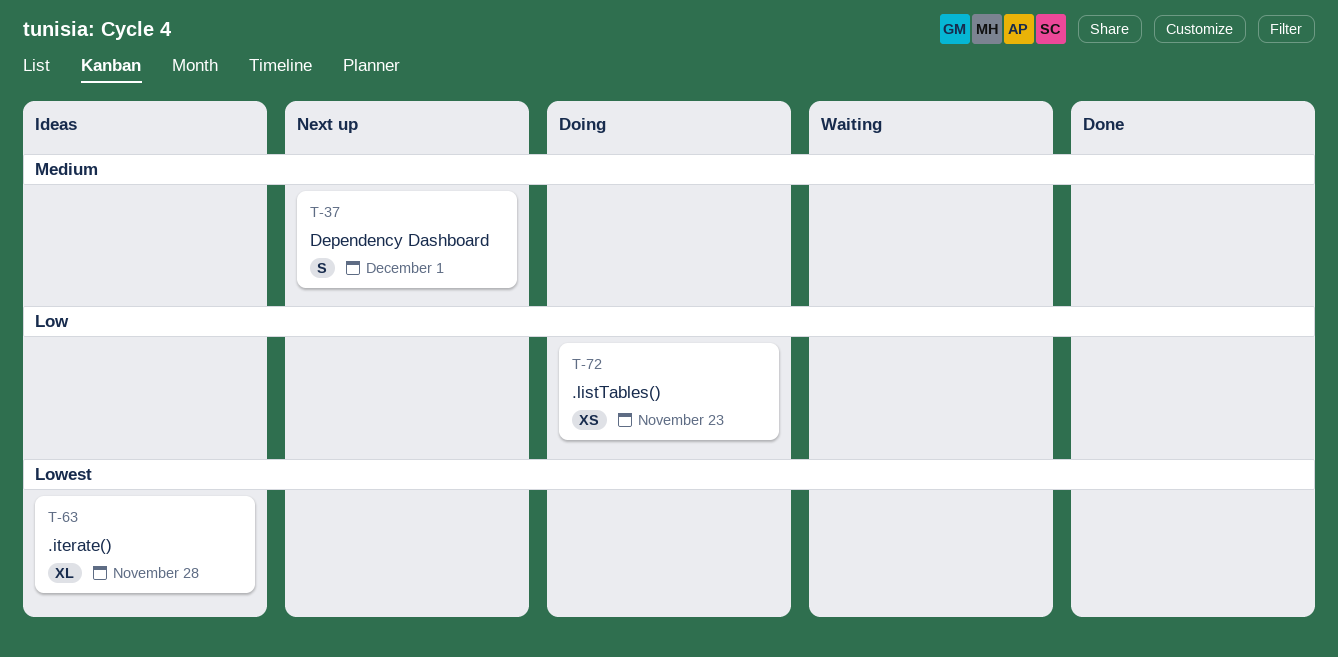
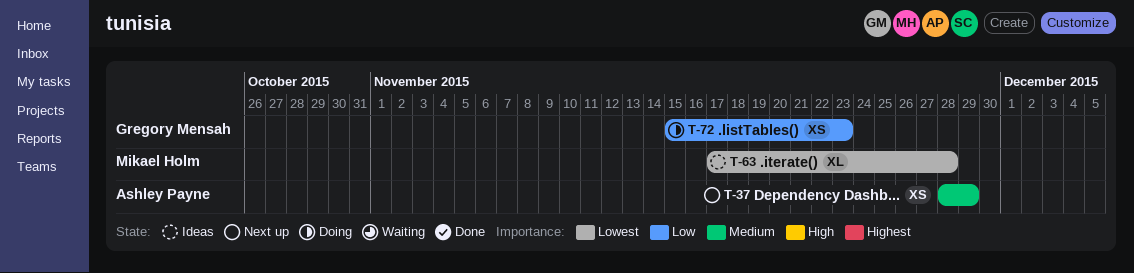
T-37, estimate: S -> XS
T-37, due: Dec 1 -> Nov 29

